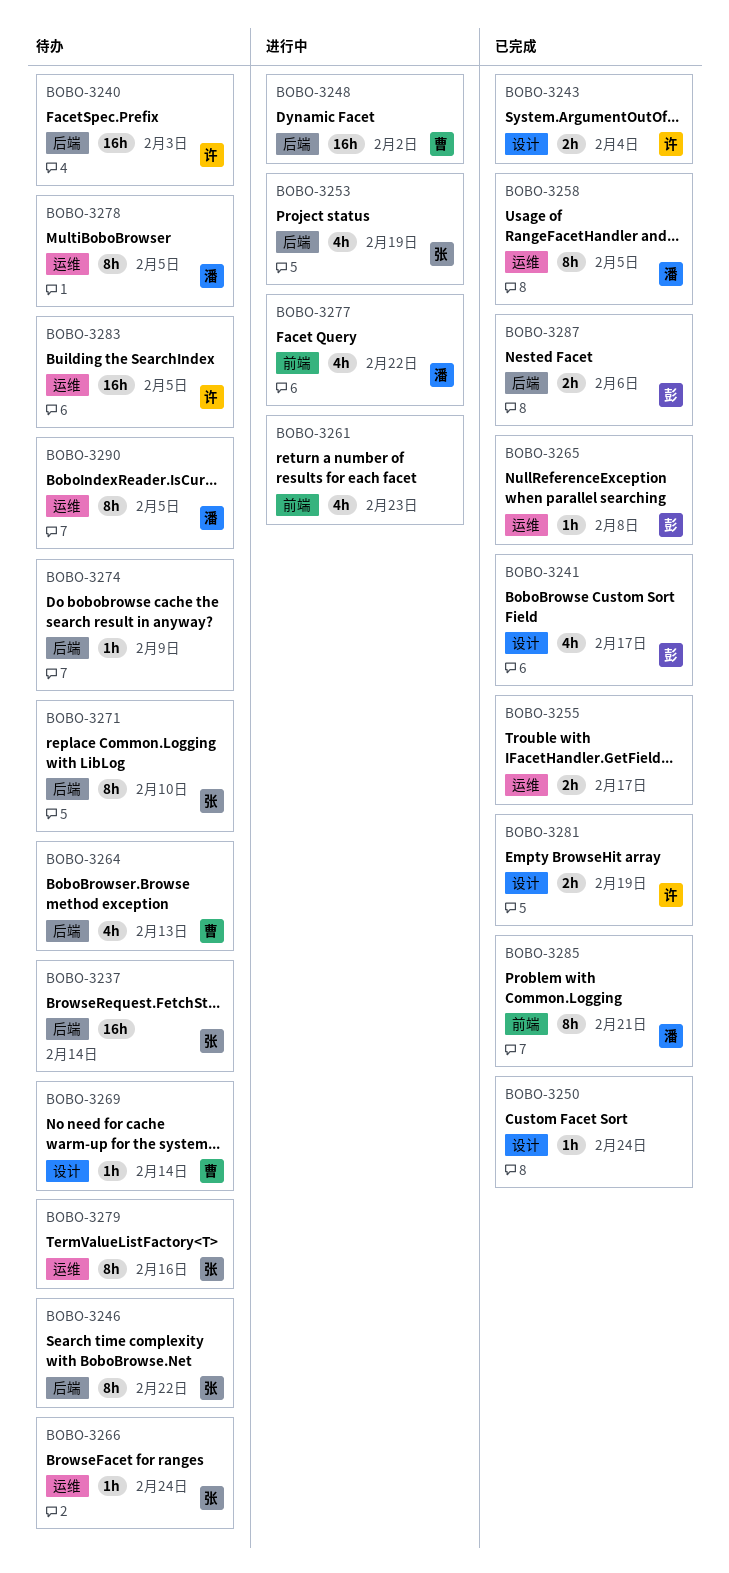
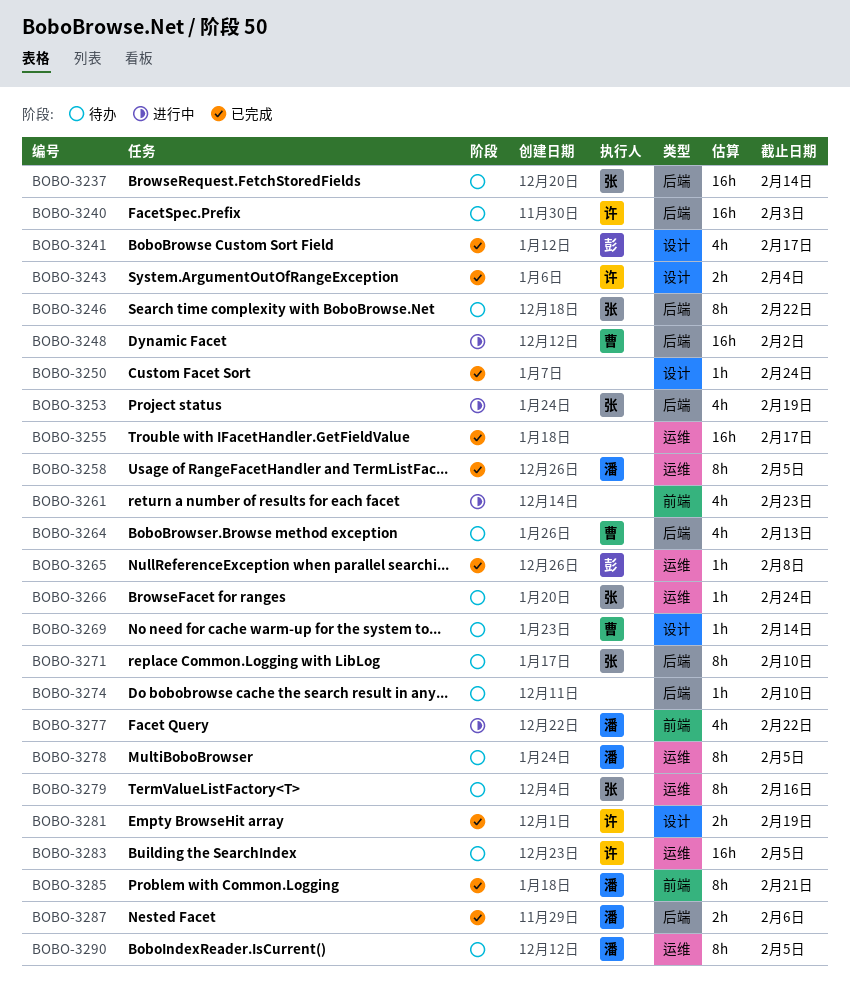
BOBO-3255, estimate: 2h -> 16h
BOBO-3274, due: Feb 9 -> Feb 10
BOBO-3287, owner: 彭 -> 潘

